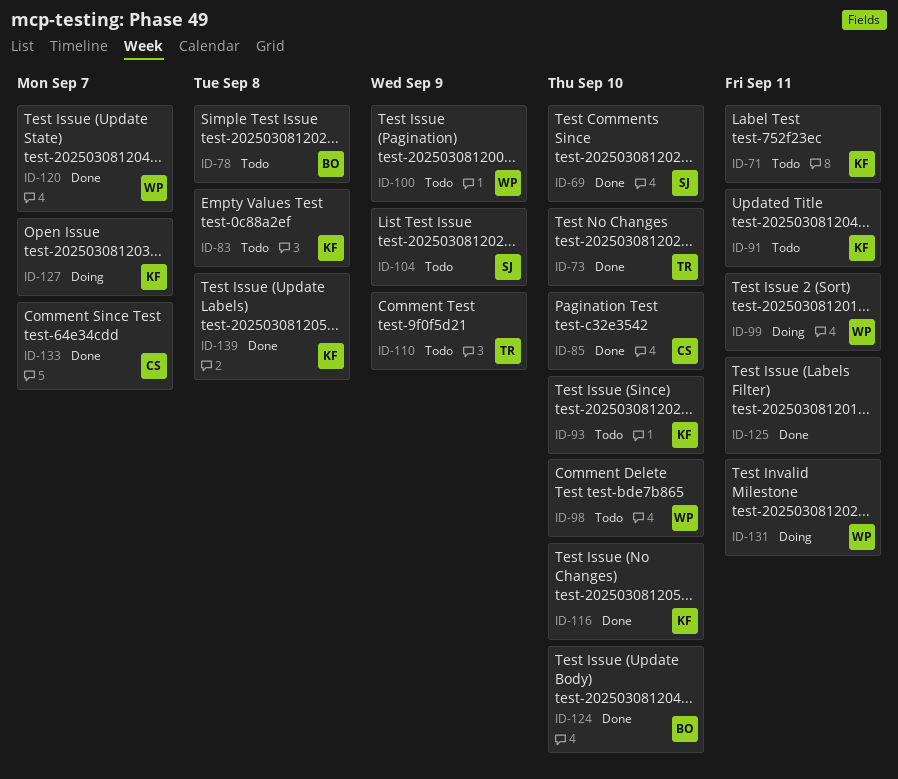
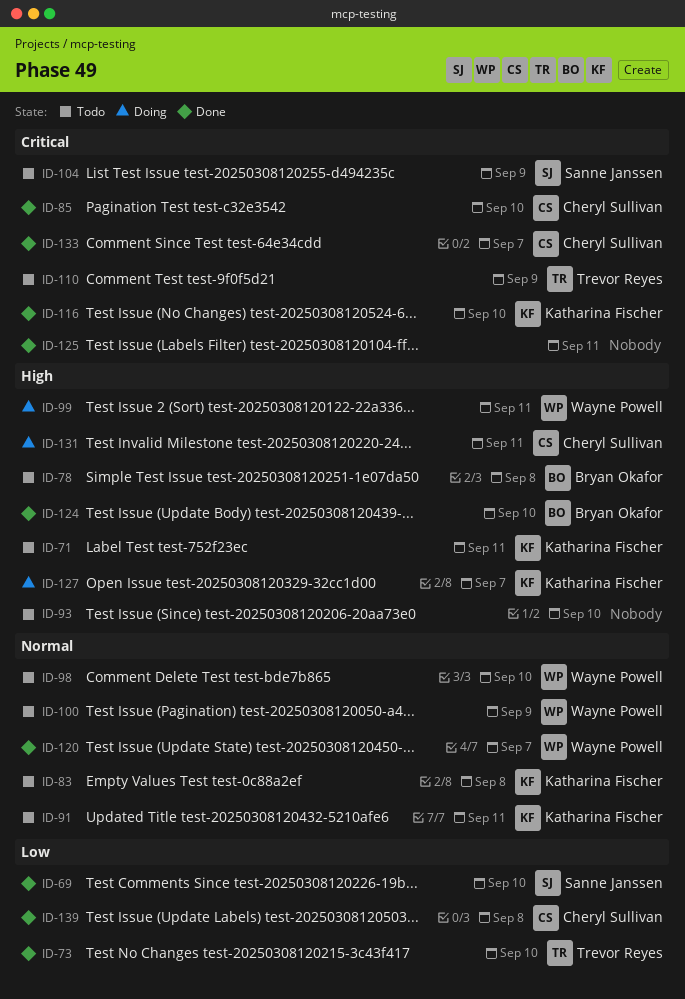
ID-93, owner: Katharina Fischer -> none
ID-131, owner: Wayne Powell -> Cheryl Sullivan
ID-139, owner: Katharina Fischer -> Cheryl Sullivan

